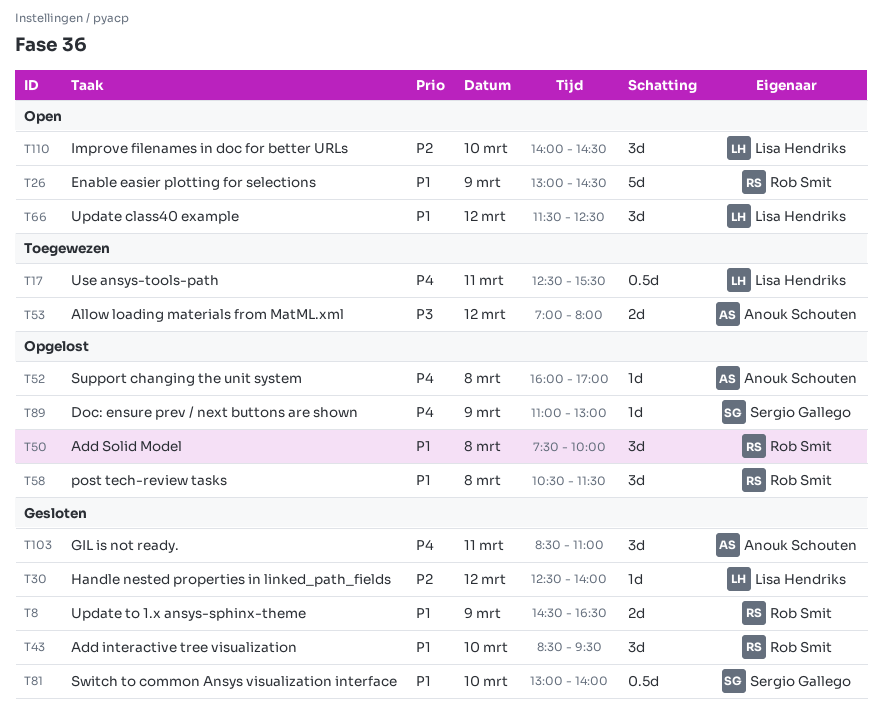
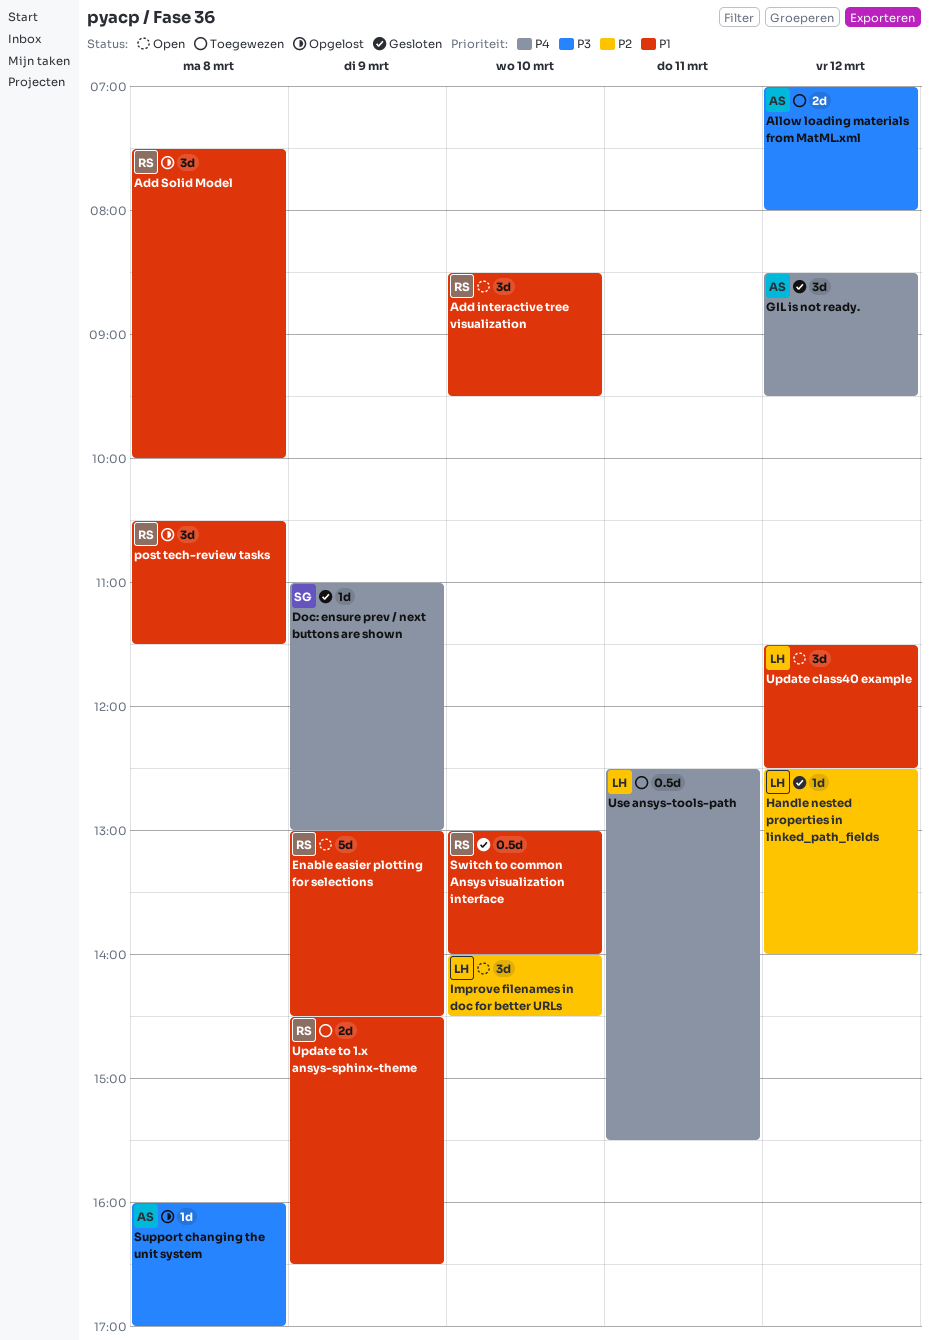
Add interactive tree visualization, status: Gesloten -> Open
Doc: ensure prev / next buttons are shown, status: Opgelost -> Gesloten
GIL is not ready., day: Mar 11 -> Mar 12
GIL is not ready., ends: 11:00 -> 09:30
Support changing the unit system, priority: P4 -> P3
Switch to common Ansys visualization interface, owner: Sergio Gallego -> Rob Smit
Update to 1.x ansys-sphinx-theme, status: Gesloten -> Toegewezen

